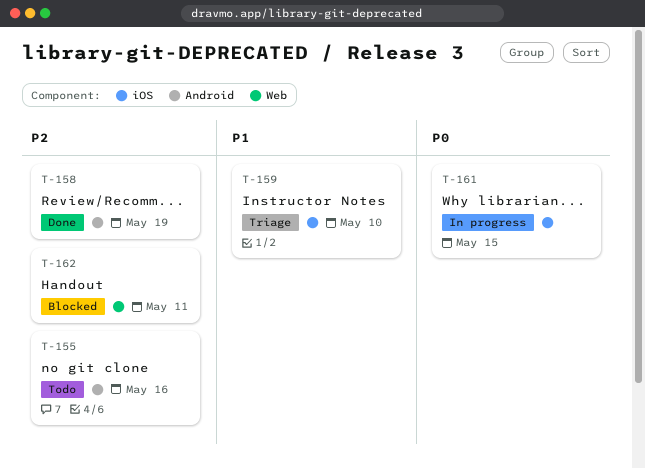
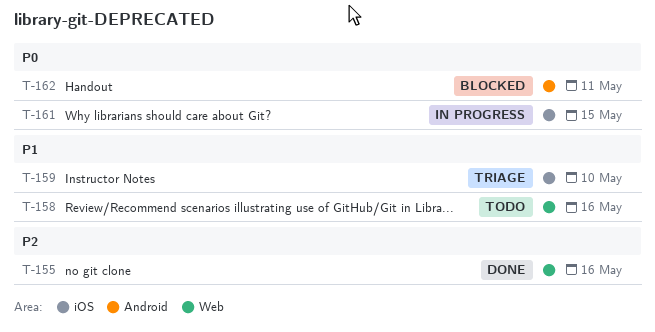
T-155, status: Todo -> Done
T-155, label: Android -> Web
T-158, status: Done -> Todo
T-158, priority: P2 -> P1
T-158, label: Android -> Web
T-158, due: May 19 -> May 16
T-162, priority: P2 -> P0
T-162, label: Web -> Android

